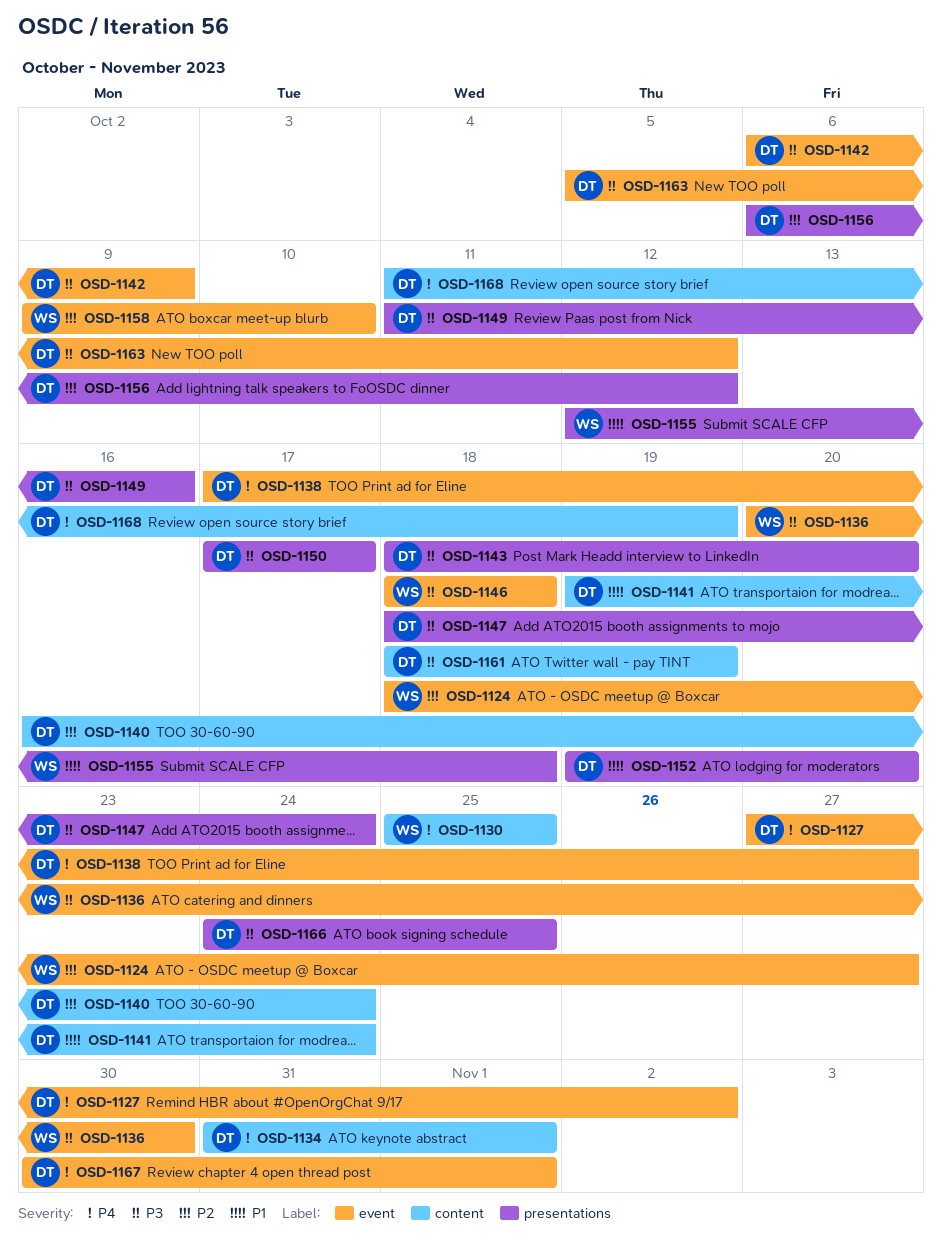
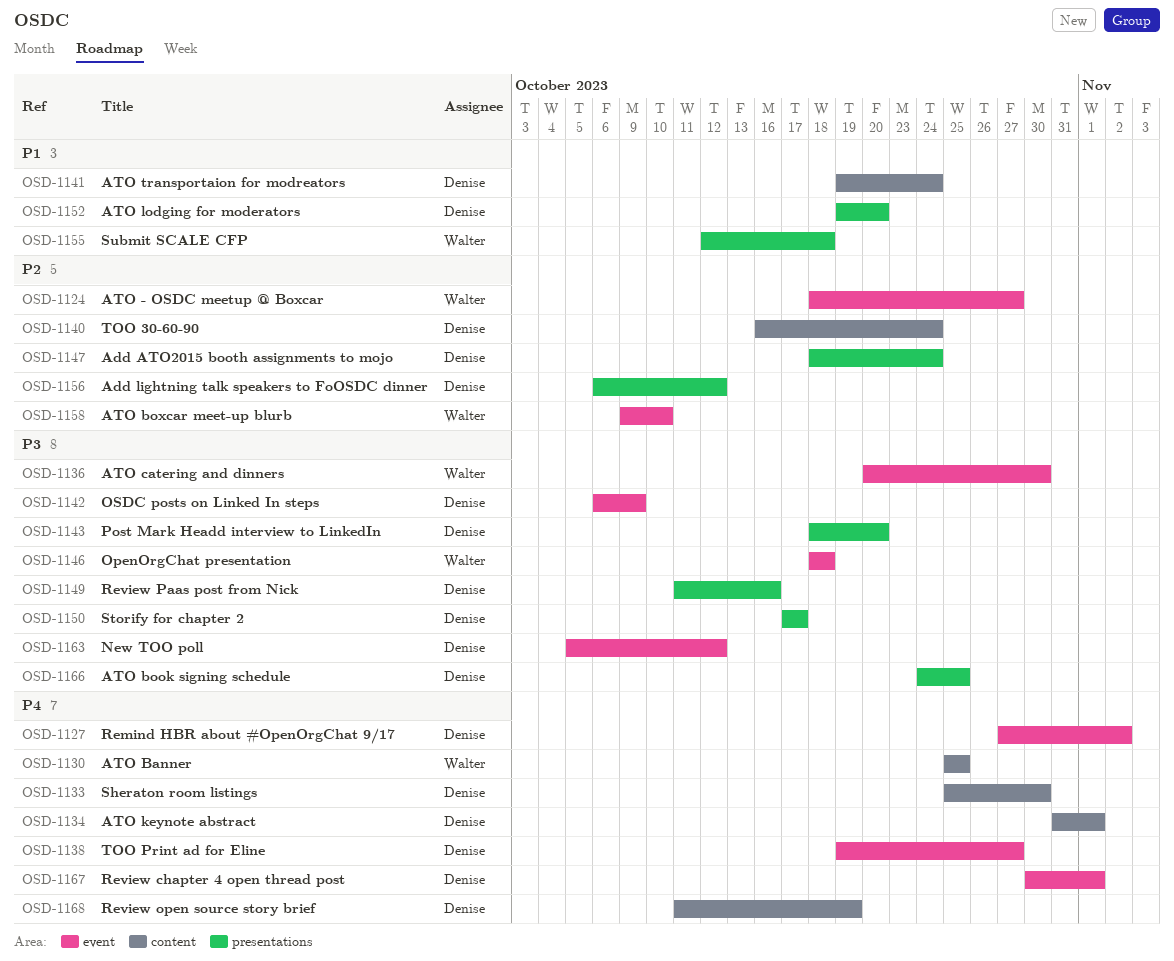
OSD-1133: none -> present
OSD-1138, start: Oct 17 -> Oct 19
OSD-1147, priority: P3 -> P2
OSD-1161: present -> none

